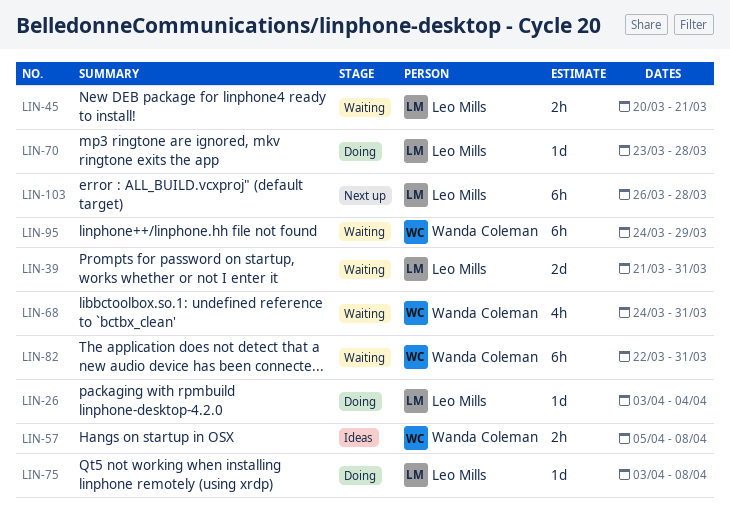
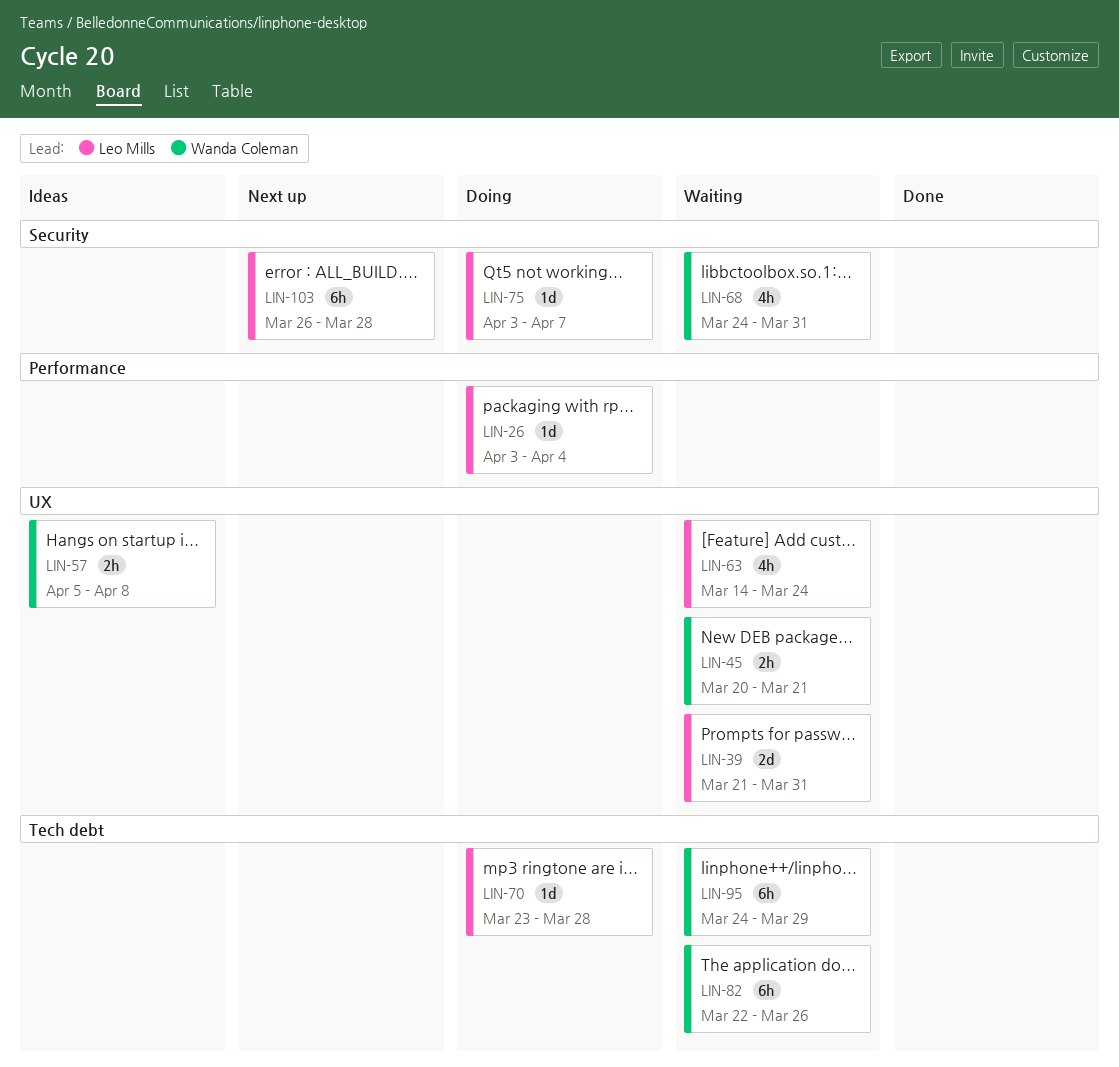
LIN-45, owner: Leo Mills -> Wanda Coleman
LIN-63: none -> present
LIN-75, due: Apr 8 -> Apr 7
LIN-82, due: Mar 31 -> Mar 26

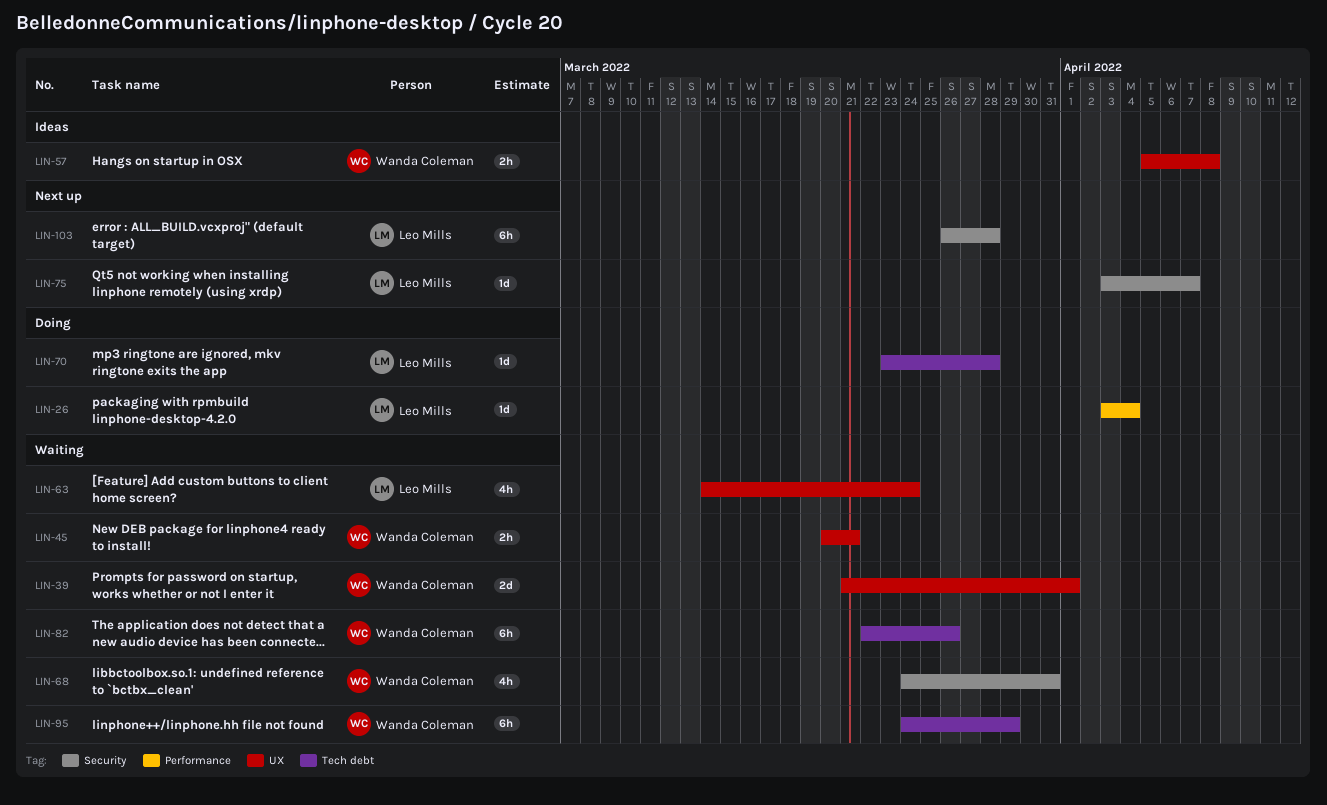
LIN-39, owner: Leo Mills -> Wanda Coleman
LIN-39, due: Mar 31 -> Apr 1
LIN-75, status: Doing -> Next up

